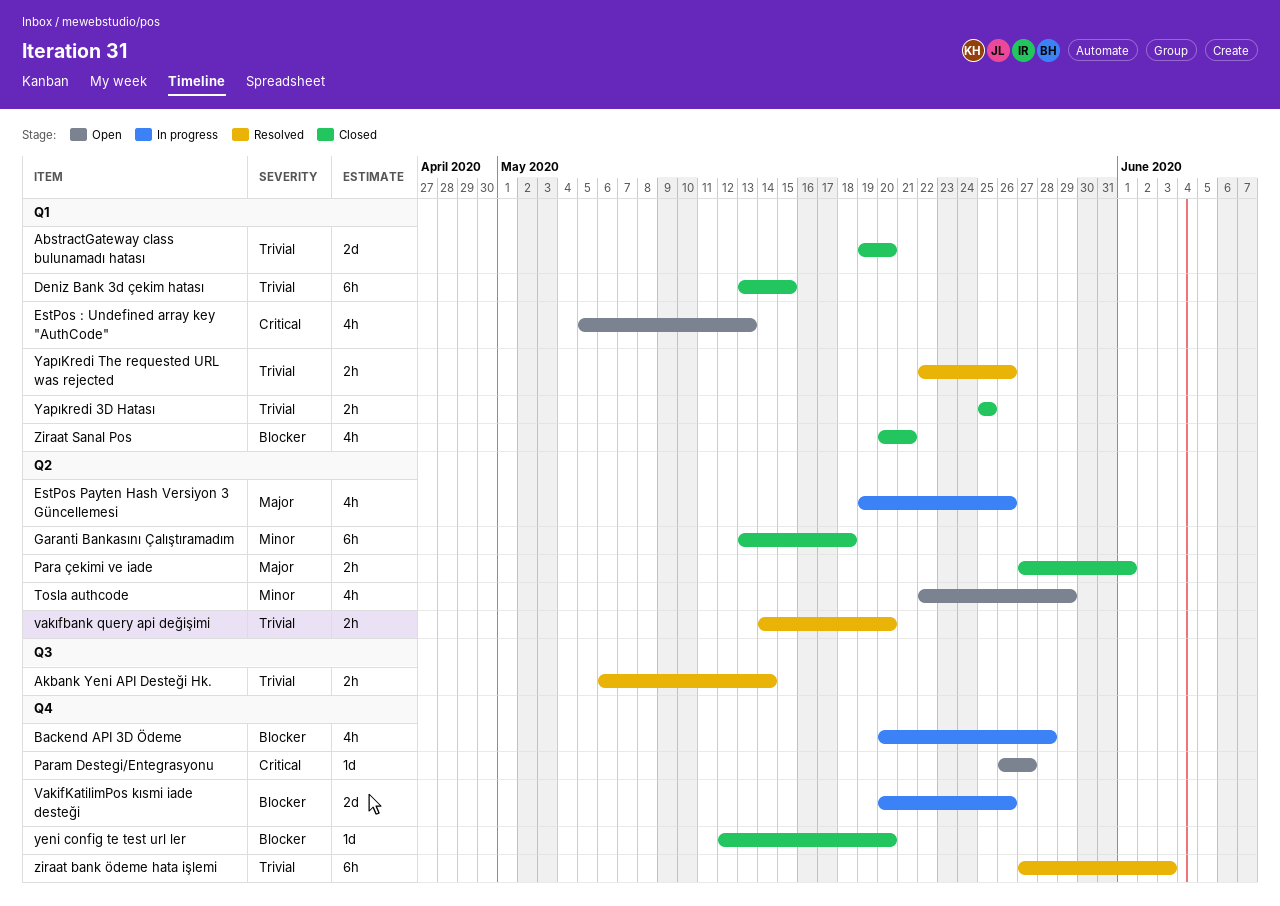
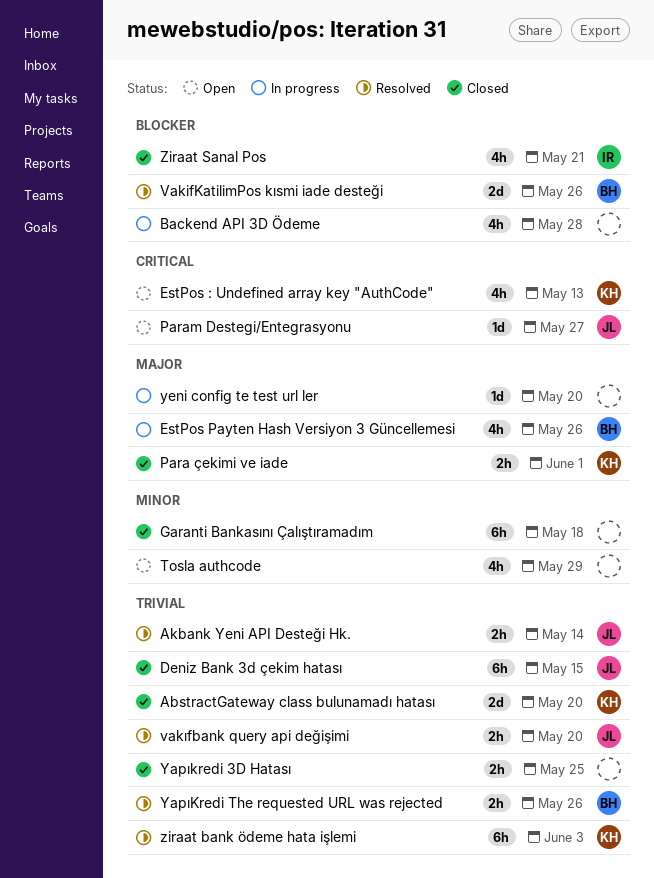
VakifKatilimPos kısmi iade desteği, status: In progress -> Resolved
yeni config te test url ler, status: Closed -> In progress
yeni config te test url ler, priority: Blocker -> Major

